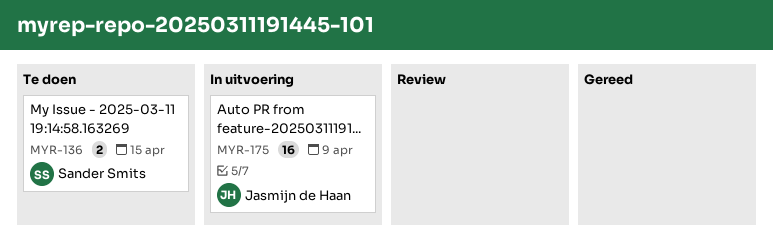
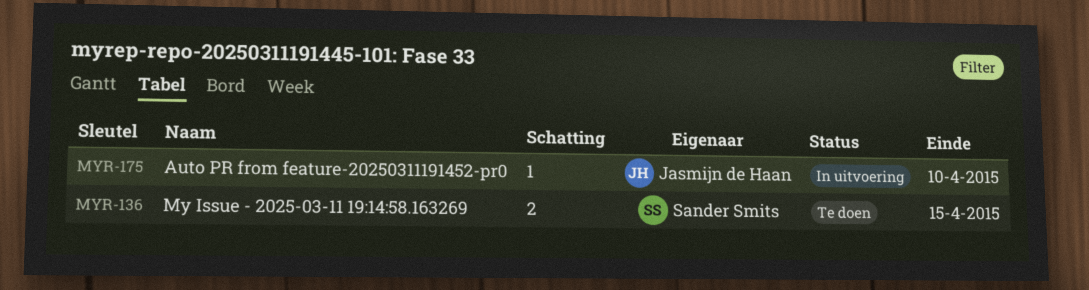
MYR-175, estimate: 16 -> 1
MYR-175, due: Apr 9 -> Apr 10

